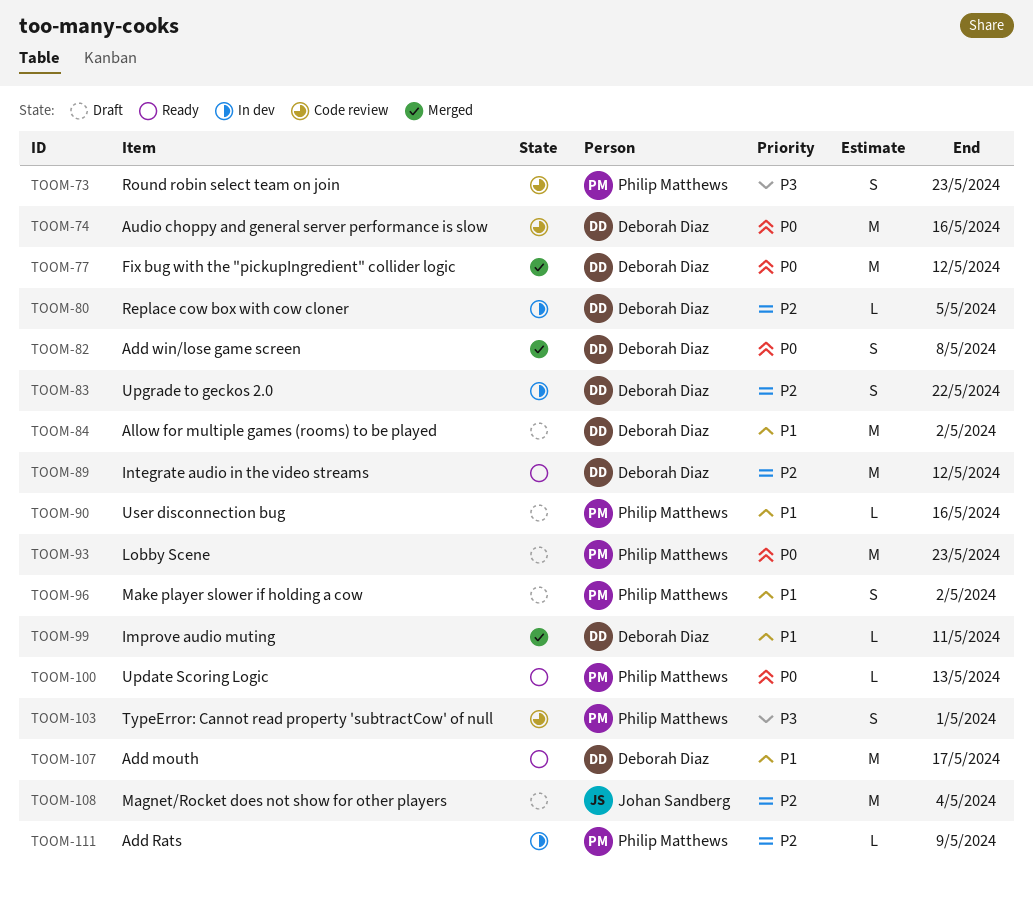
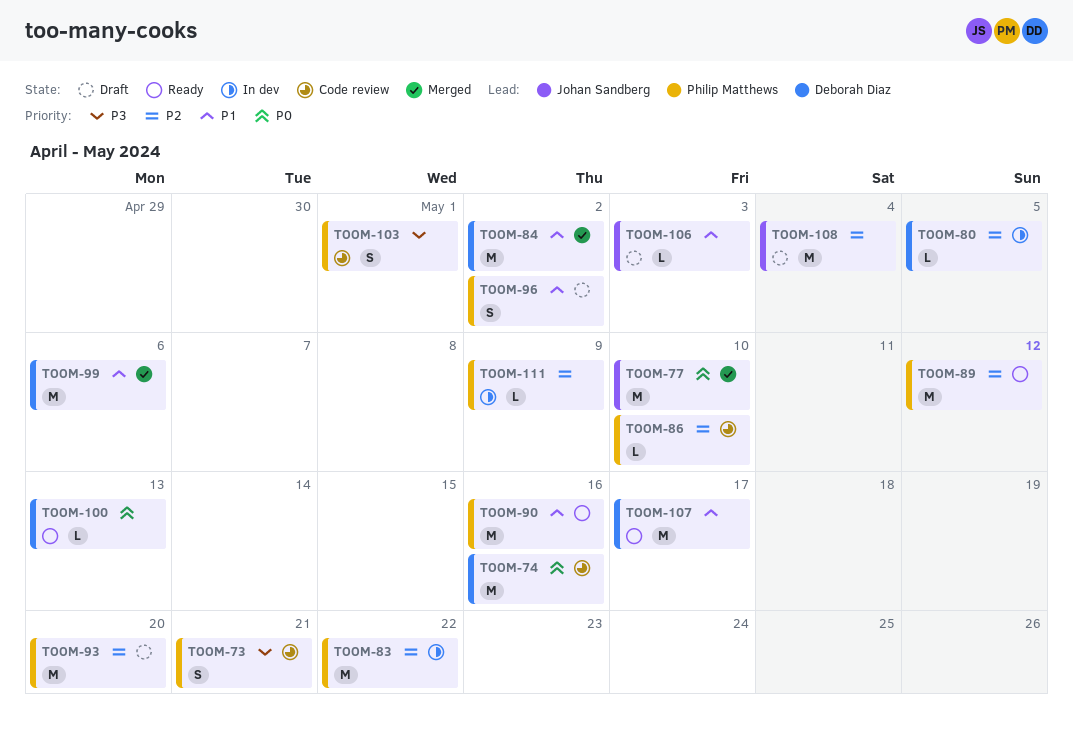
TOOM-73, due: May 23 -> May 21
TOOM-77, owner: Deborah Diaz -> Johan Sandberg
TOOM-77, due: May 12 -> May 10
TOOM-82: present -> none
TOOM-83, owner: Deborah Diaz -> Philip Matthews
TOOM-83, estimate: S -> M
TOOM-84, status: Draft -> Merged
TOOM-86: none -> present
TOOM-89, owner: Deborah Diaz -> Philip Matthews
TOOM-90, status: Draft -> Ready
TOOM-90, estimate: L -> M
TOOM-93, priority: P0 -> P2
TOOM-93, due: May 23 -> May 20
TOOM-99, estimate: L -> M
TOOM-99, due: May 11 -> May 6
TOOM-100, owner: Philip Matthews -> Deborah Diaz
TOOM-106: none -> present

